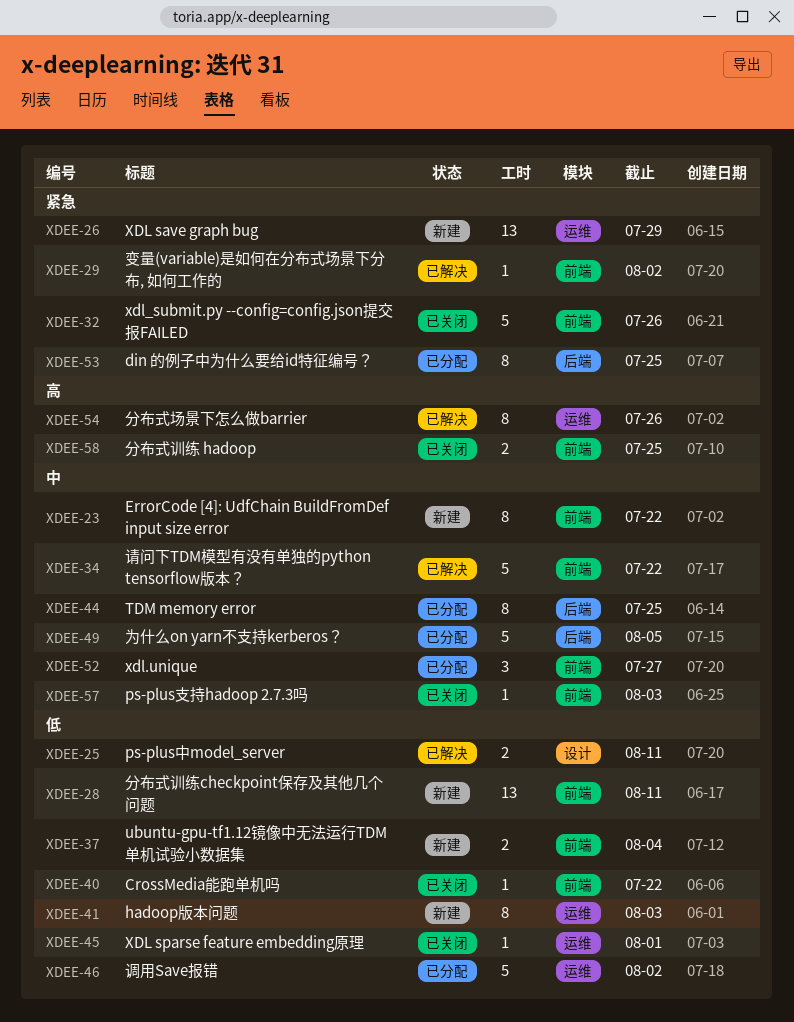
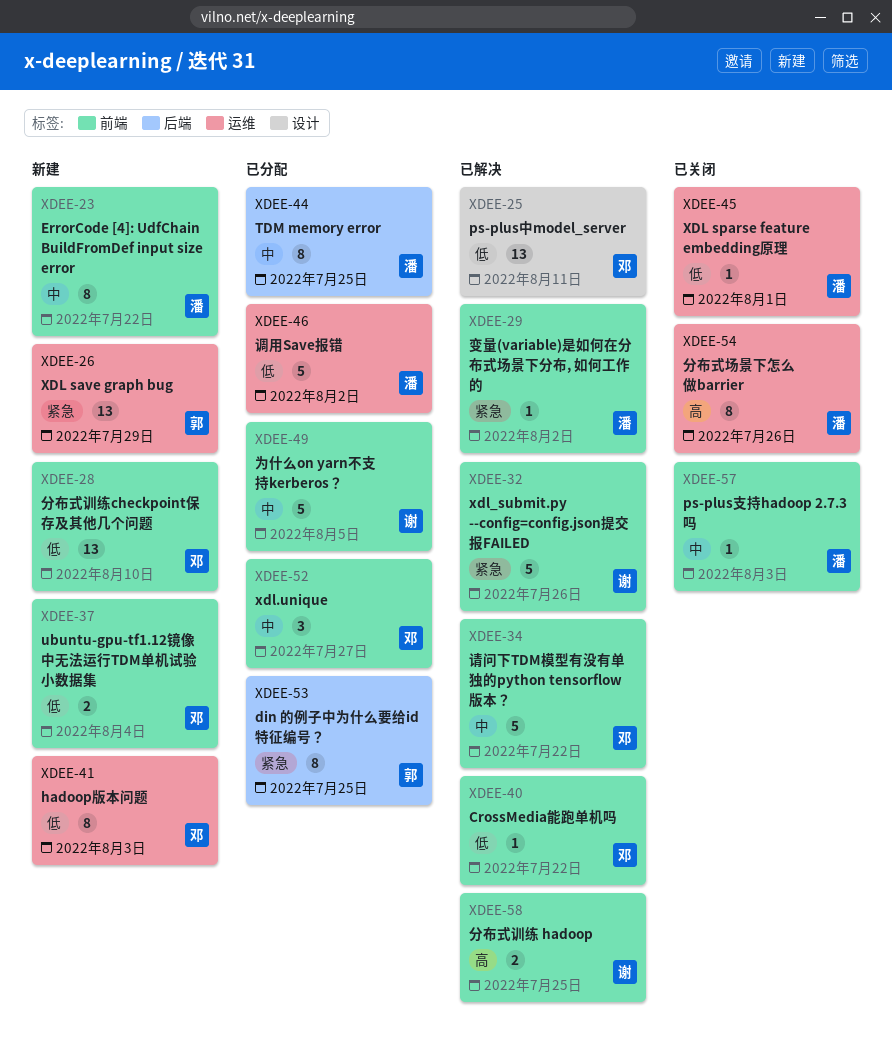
XDEE-25, estimate: 2 -> 13
XDEE-28, due: Aug 11 -> Aug 10
XDEE-32, status: 已关闭 -> 已解决
XDEE-40, status: 已关闭 -> 已解决
XDEE-49, label: 后端 -> 前端
XDEE-54, status: 已解决 -> 已关闭
XDEE-58, status: 已关闭 -> 已解决

